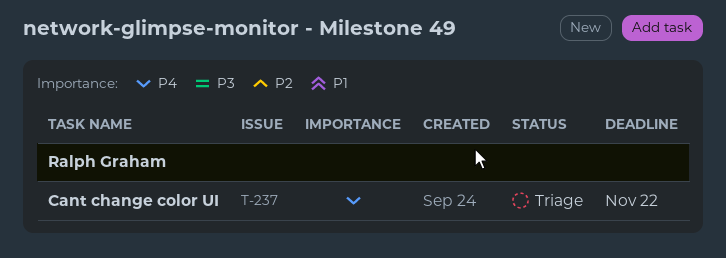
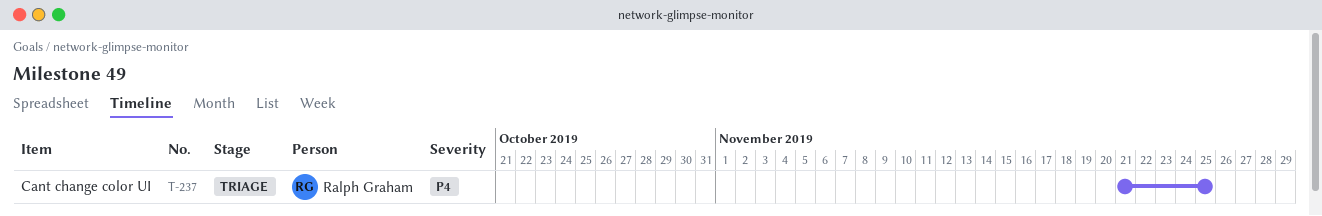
T-237, due: Nov 22 -> Nov 25

